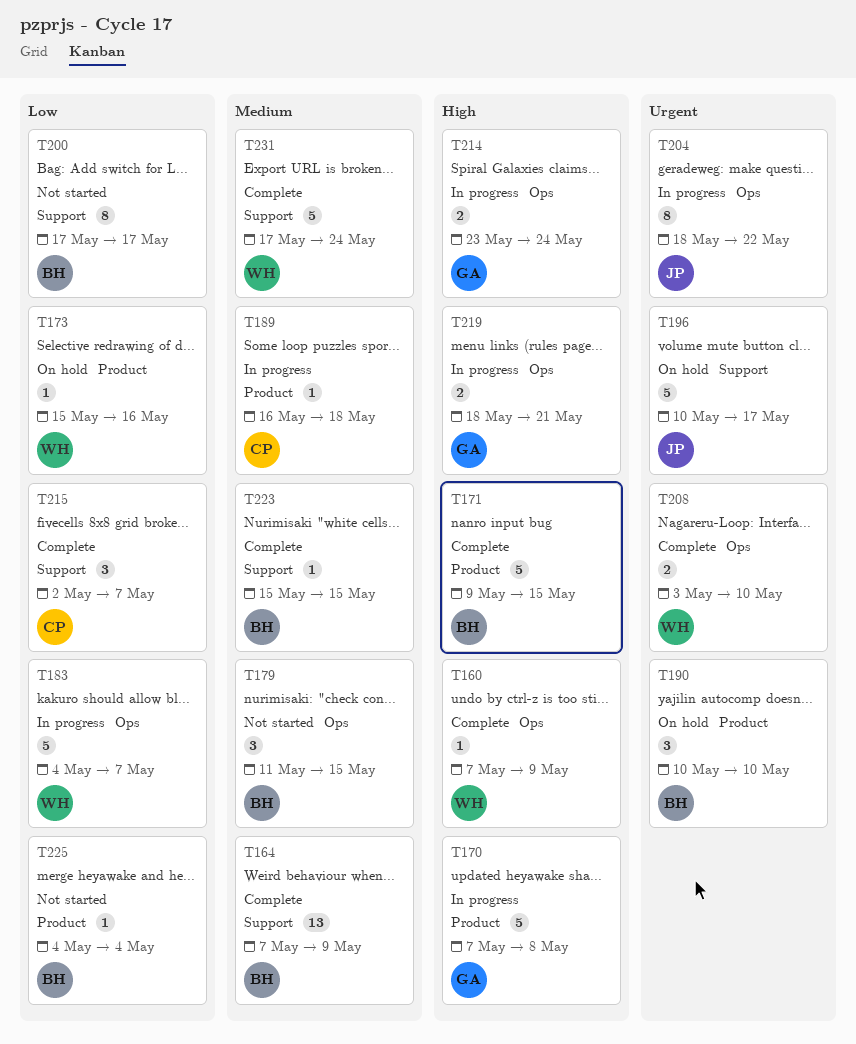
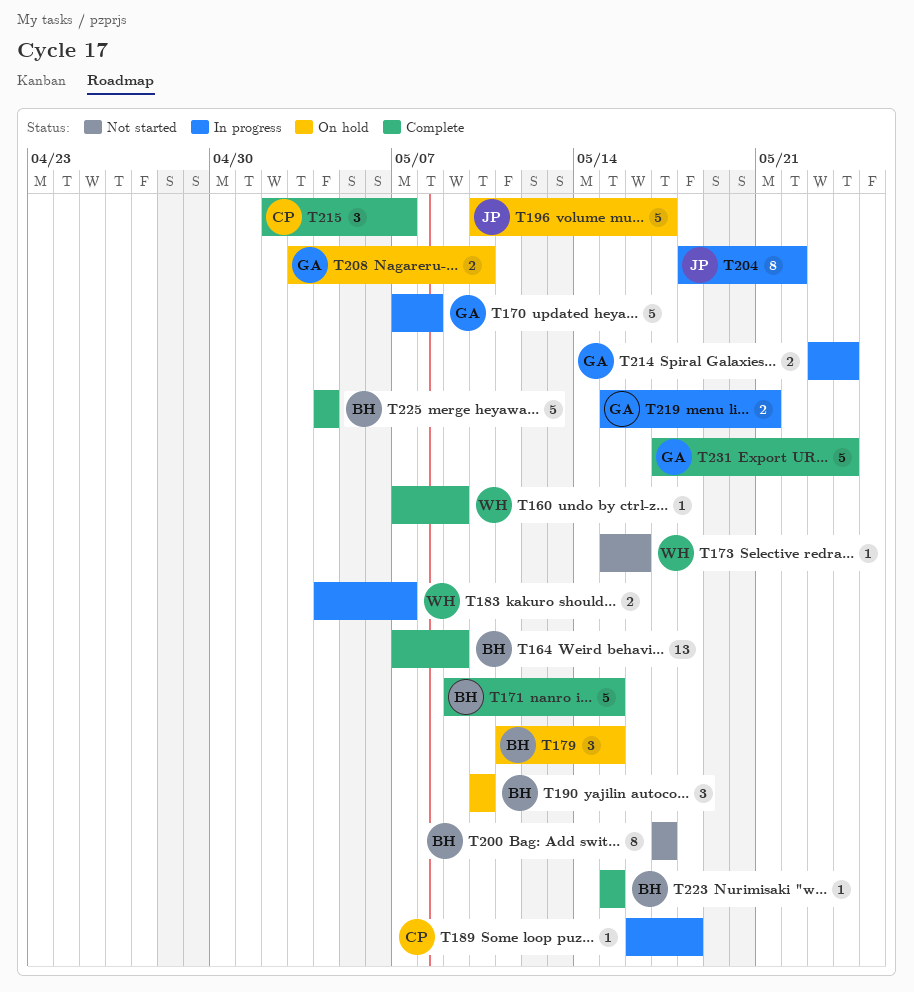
T173, status: On hold -> Not started
T179, status: Not started -> On hold
T183, estimate: 5 -> 2
T208, status: Complete -> On hold
T208, owner: WH -> GA
T219, start: May 18 -> May 15
T225, status: Not started -> Complete
T225, estimate: 1 -> 5
T231, owner: WH -> GA

